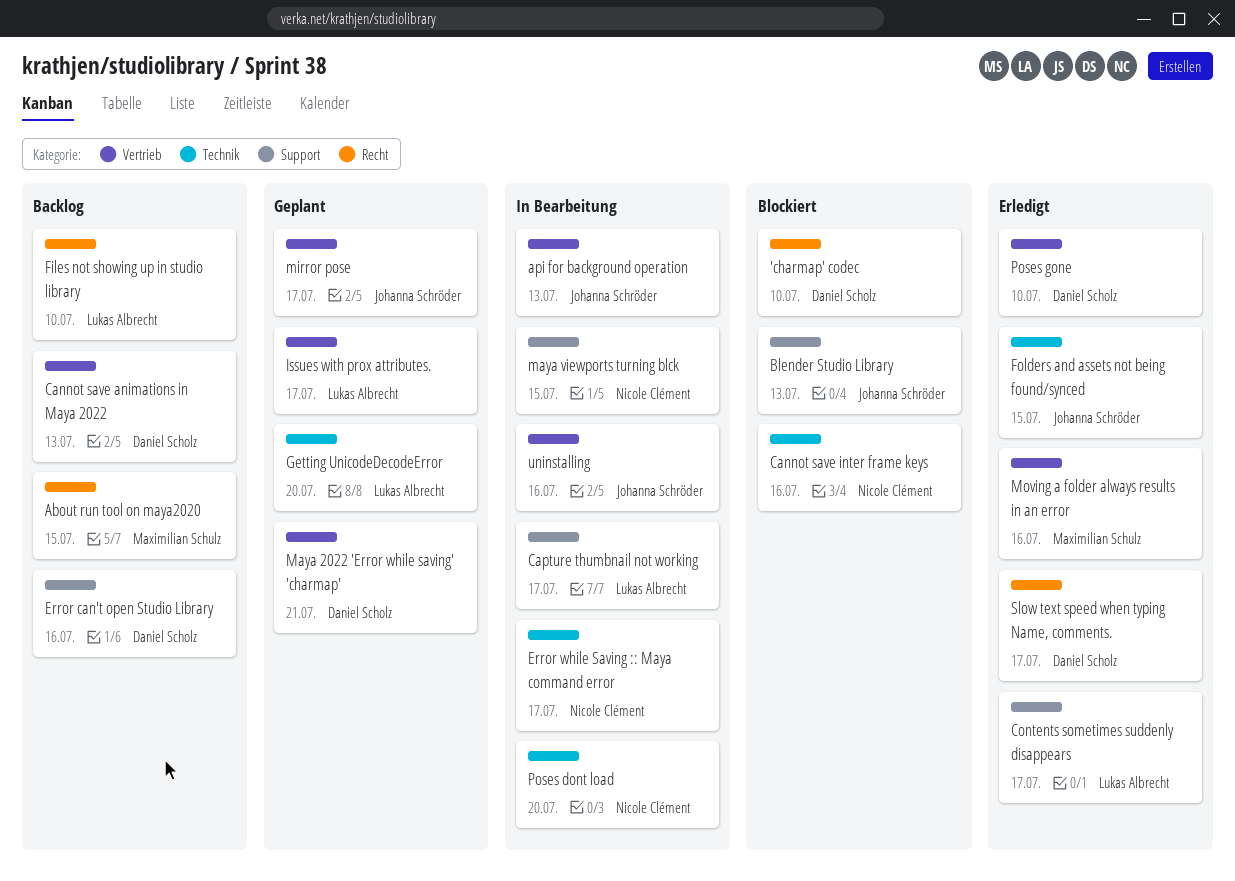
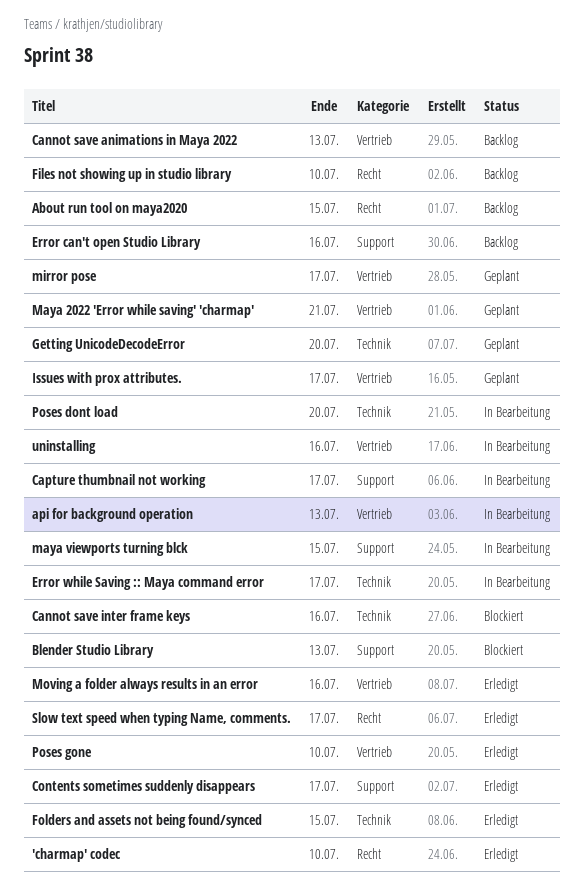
'charmap' codec, status: Blockiert -> Erledigt

